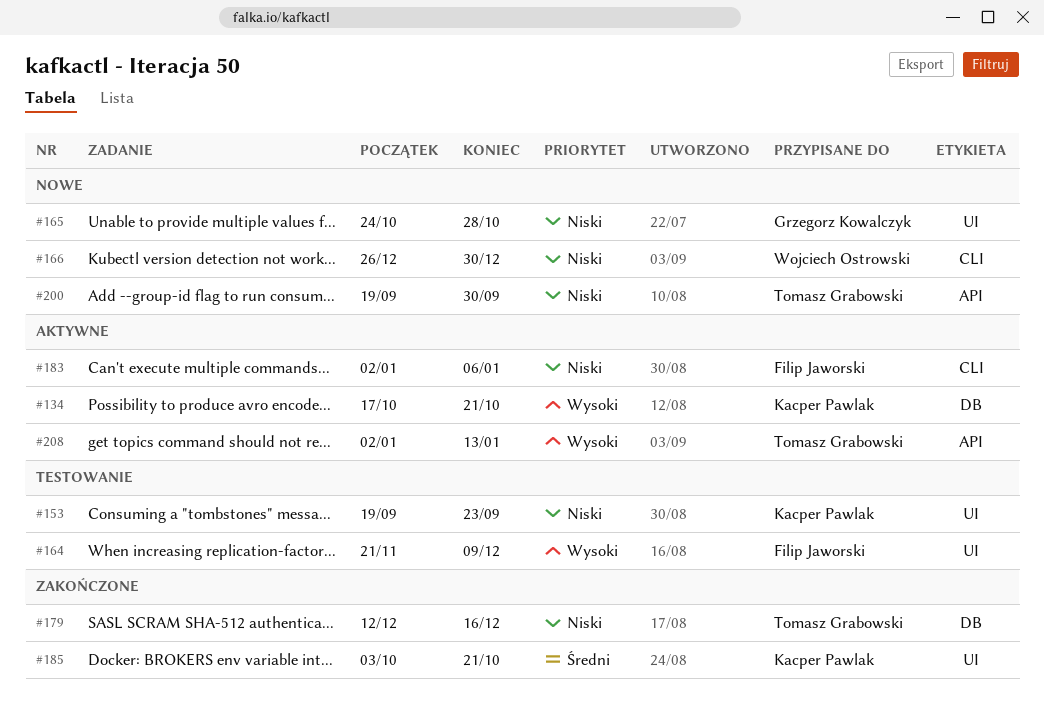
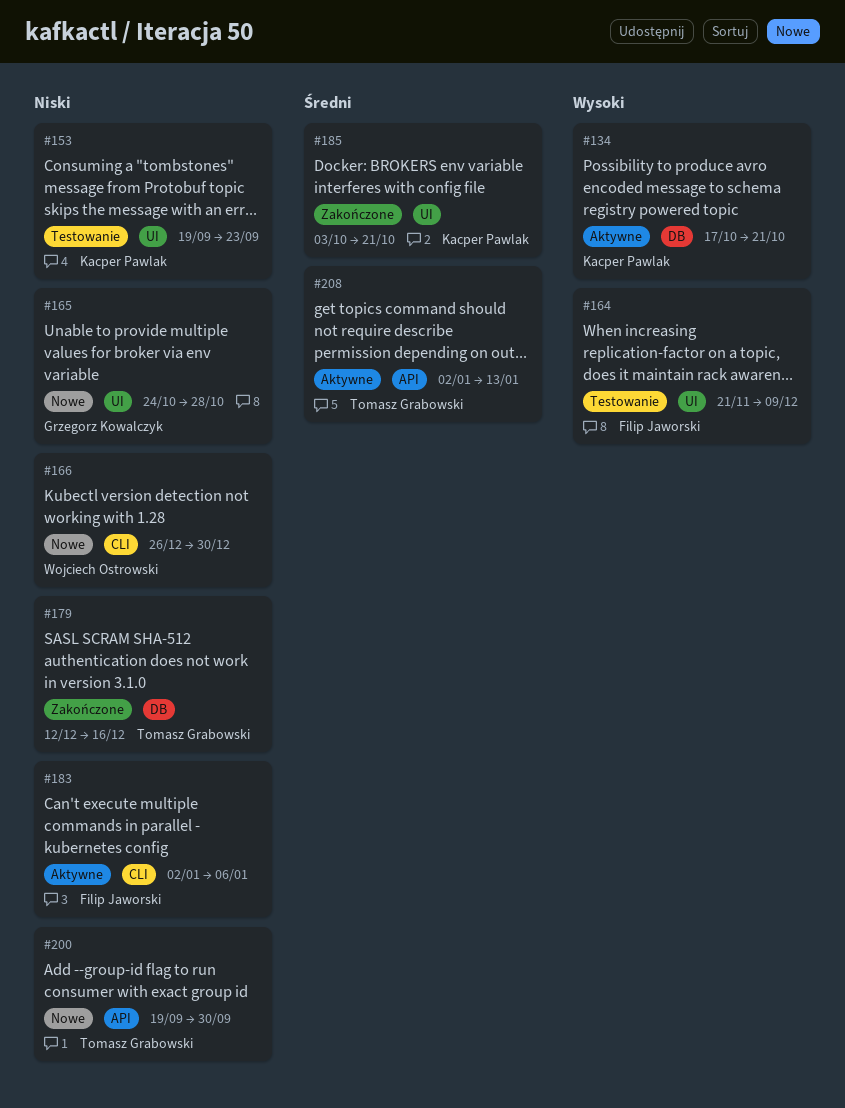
#208, priority: Wysoki -> Średni

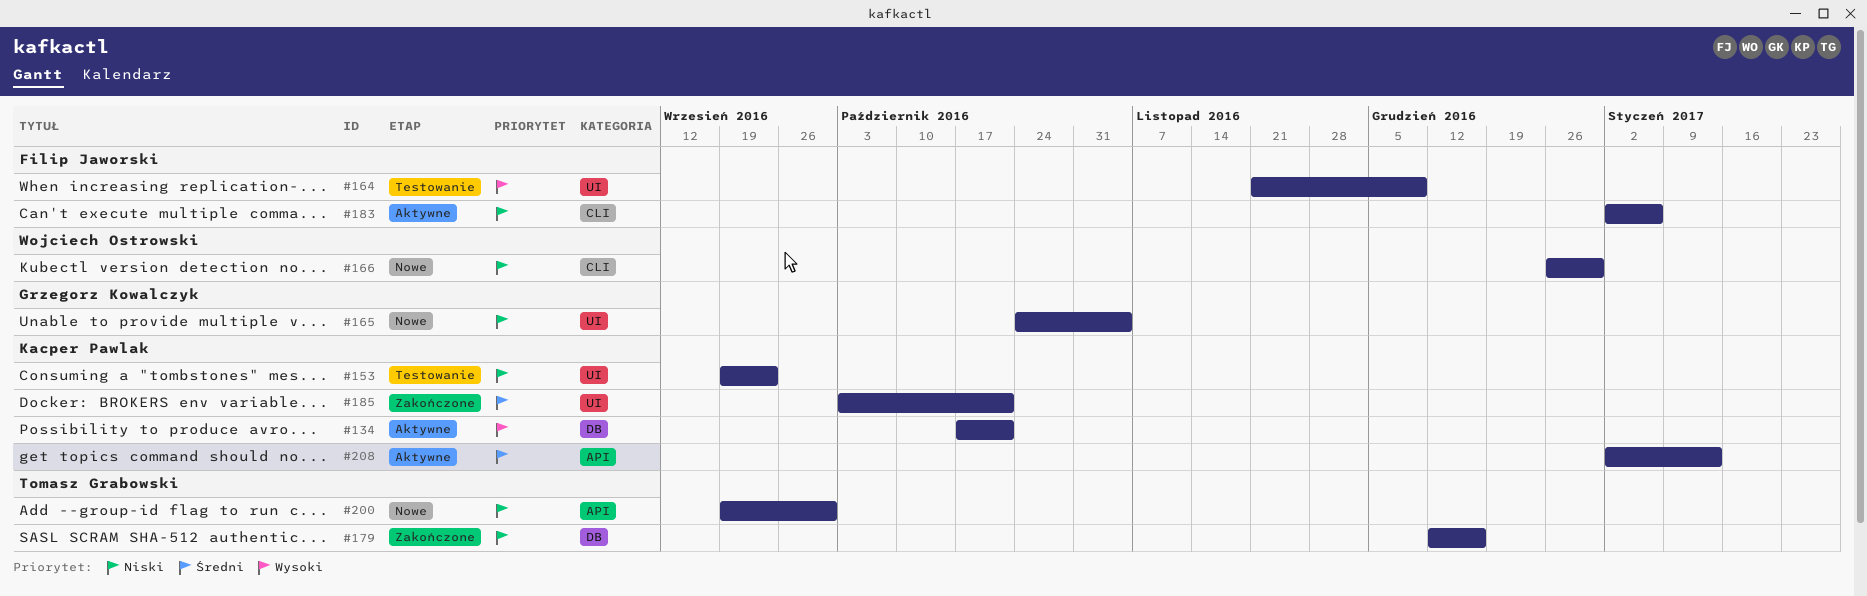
#165, due: Oct 28 -> Nov 4
#208, owner: Tomasz Grabowski -> Kacper Pawlak

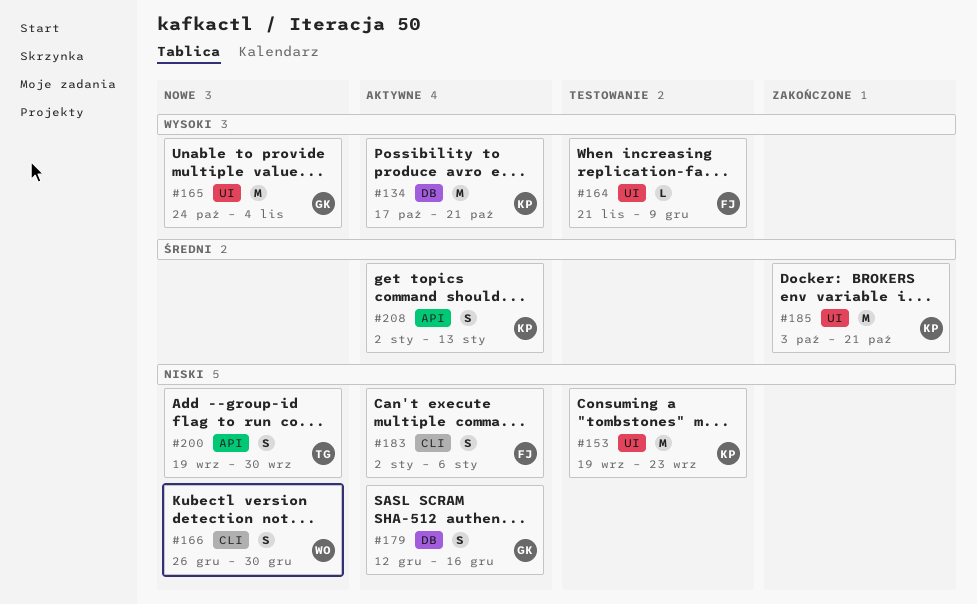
#165, priority: Niski -> Wysoki
#179, status: Zakończone -> Aktywne
#179, owner: Tomasz Grabowski -> Grzegorz Kowalczyk

